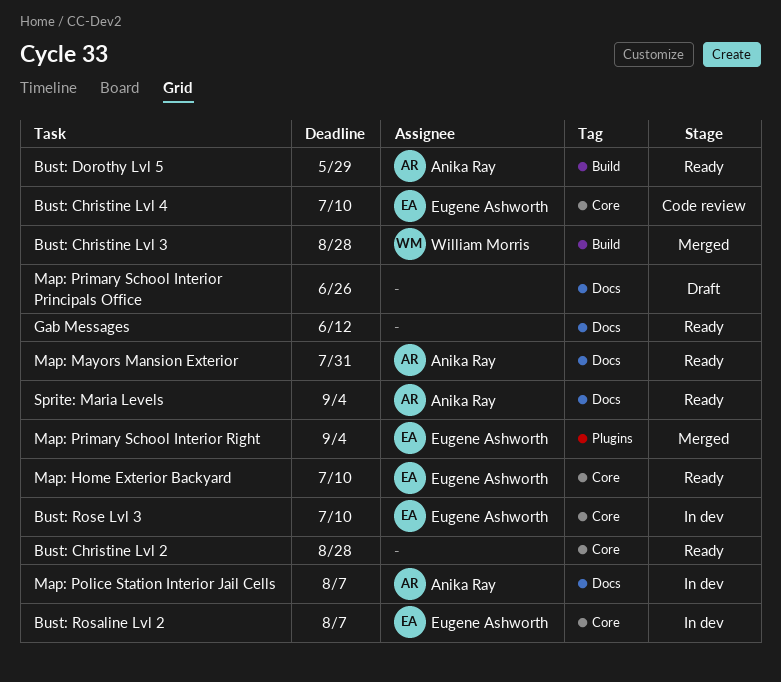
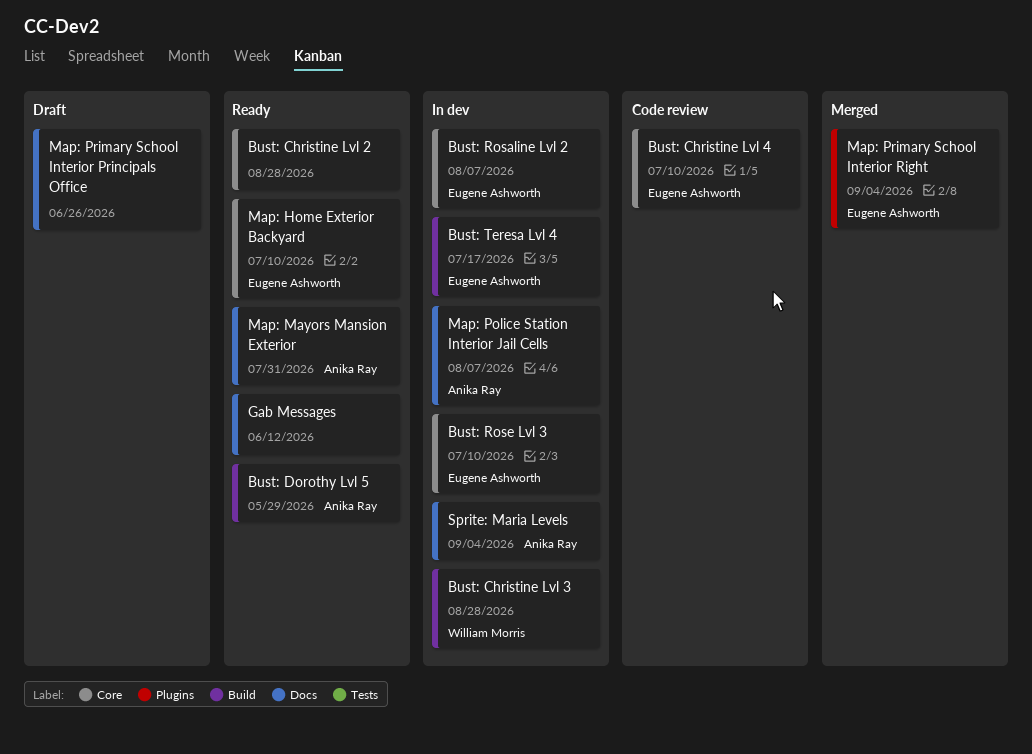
Bust: Christine Lvl 3, status: Merged -> In dev
Bust: Teresa Lvl 4: none -> present
Sprite: Maria Levels, status: Ready -> In dev

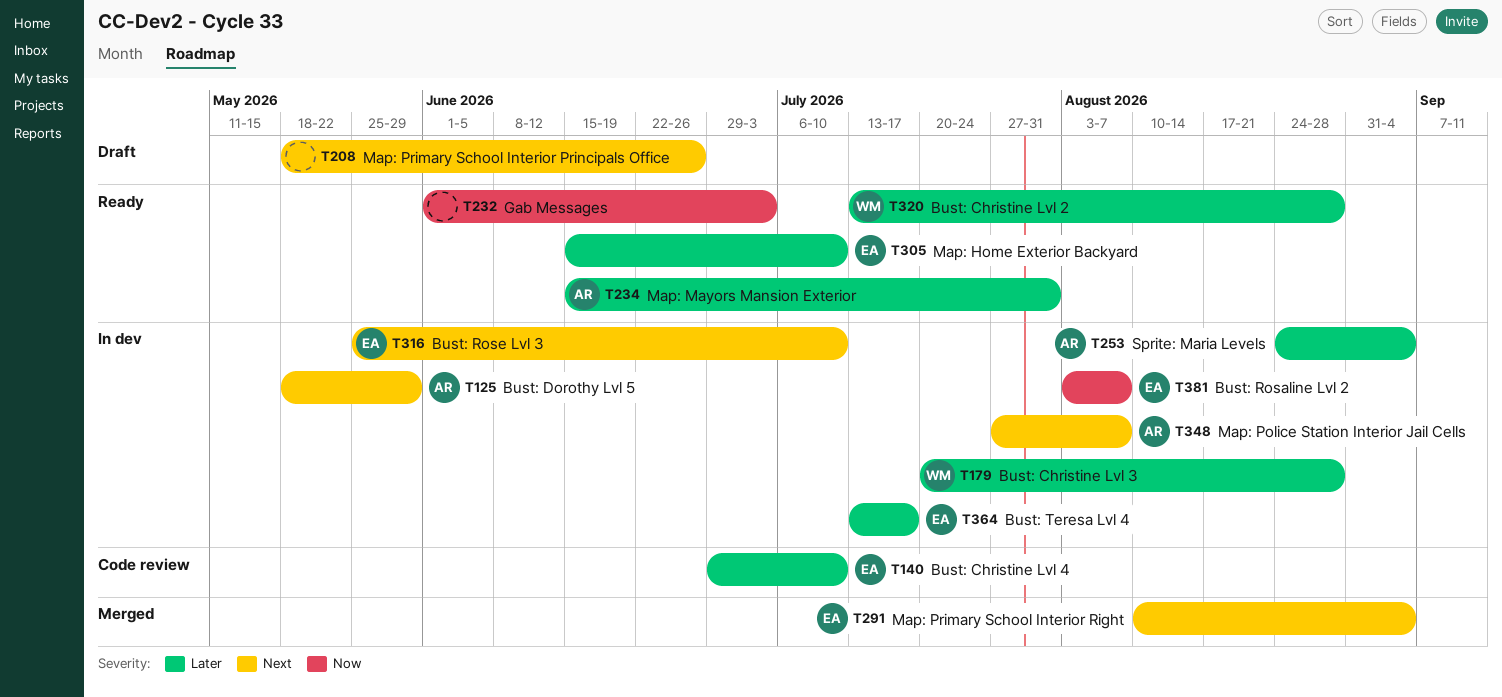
Bust: Christine Lvl 2, owner: none -> William Morris
Bust: Dorothy Lvl 5, status: Ready -> In dev
Gab Messages, due: Jun 12 -> Jul 3

